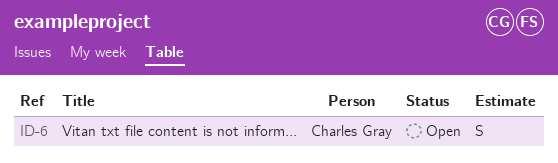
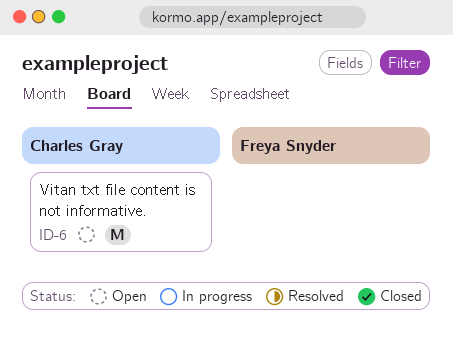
ID-6, estimate: S -> M

